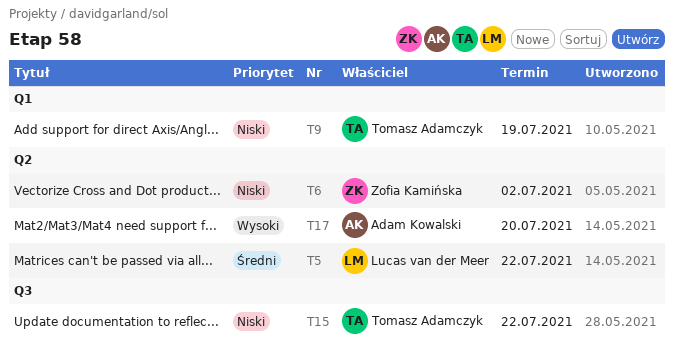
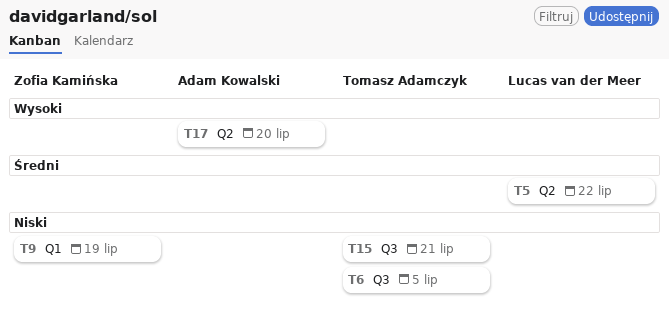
T6, owner: Zofia Kamińska -> Tomasz Adamczyk
T6, label: Q2 -> Q3
T6, due: Jul 2 -> Jul 5
T9, owner: Tomasz Adamczyk -> Zofia Kamińska
T15, due: Jul 22 -> Jul 21

